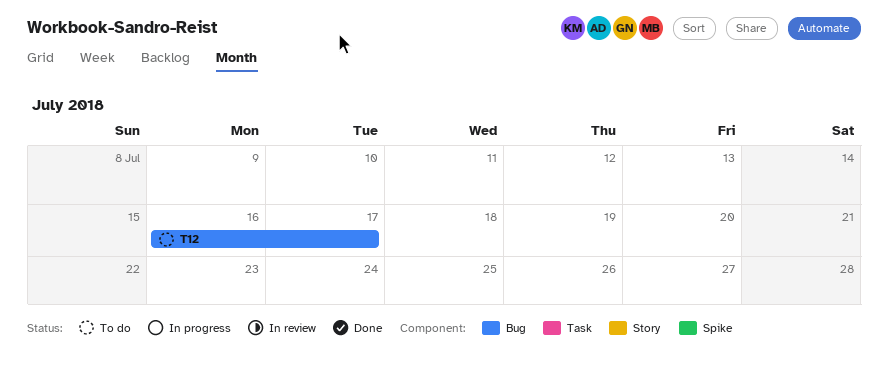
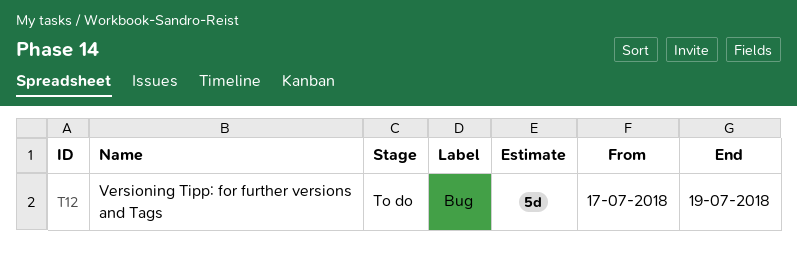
T12, start: Jul 16 -> Jul 17
T12, due: Jul 17 -> Jul 19

